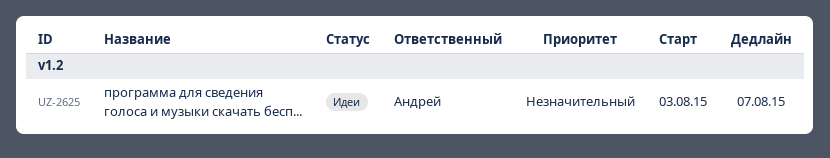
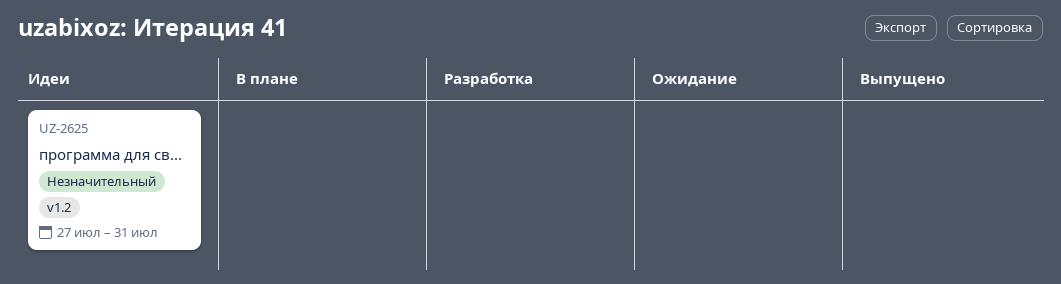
UZ-2625, start: Aug 3 -> Jul 27
UZ-2625, due: Aug 7 -> Jul 31

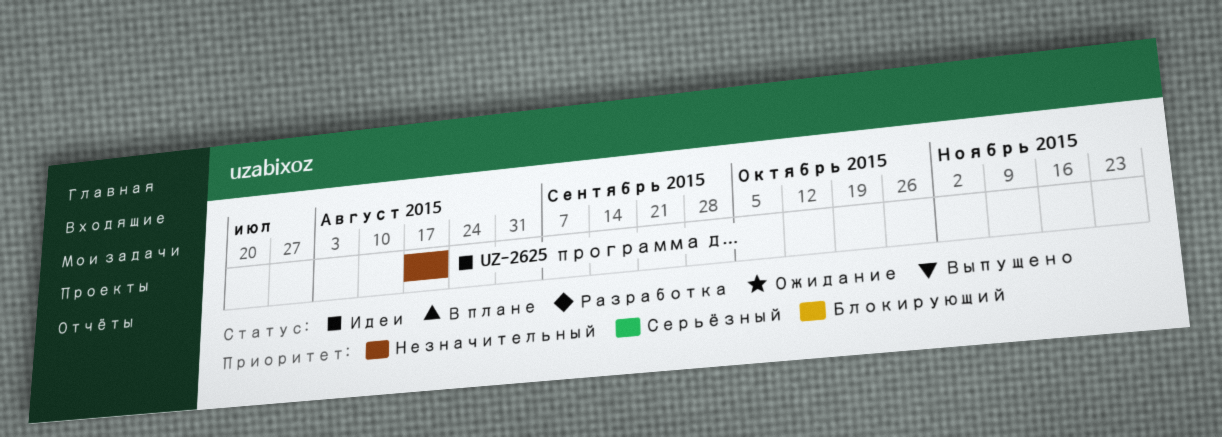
UZ-2625, start: Jul 27 -> Aug 17
UZ-2625, due: Jul 31 -> Aug 21

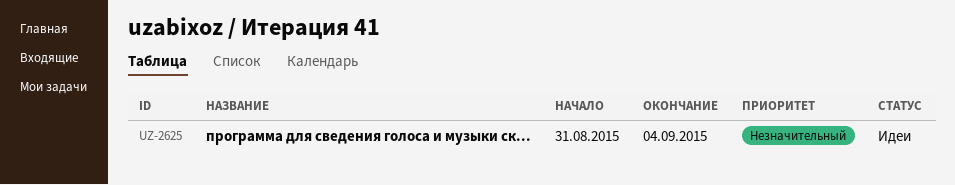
UZ-2625, start: Aug 17 -> Aug 31
UZ-2625, due: Aug 21 -> Sep 4

